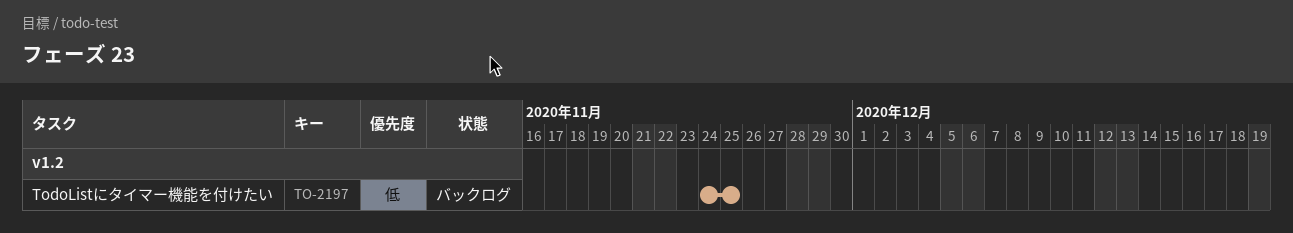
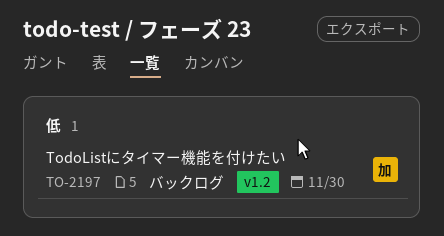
TO-2197, due: Nov 25 -> Nov 30

